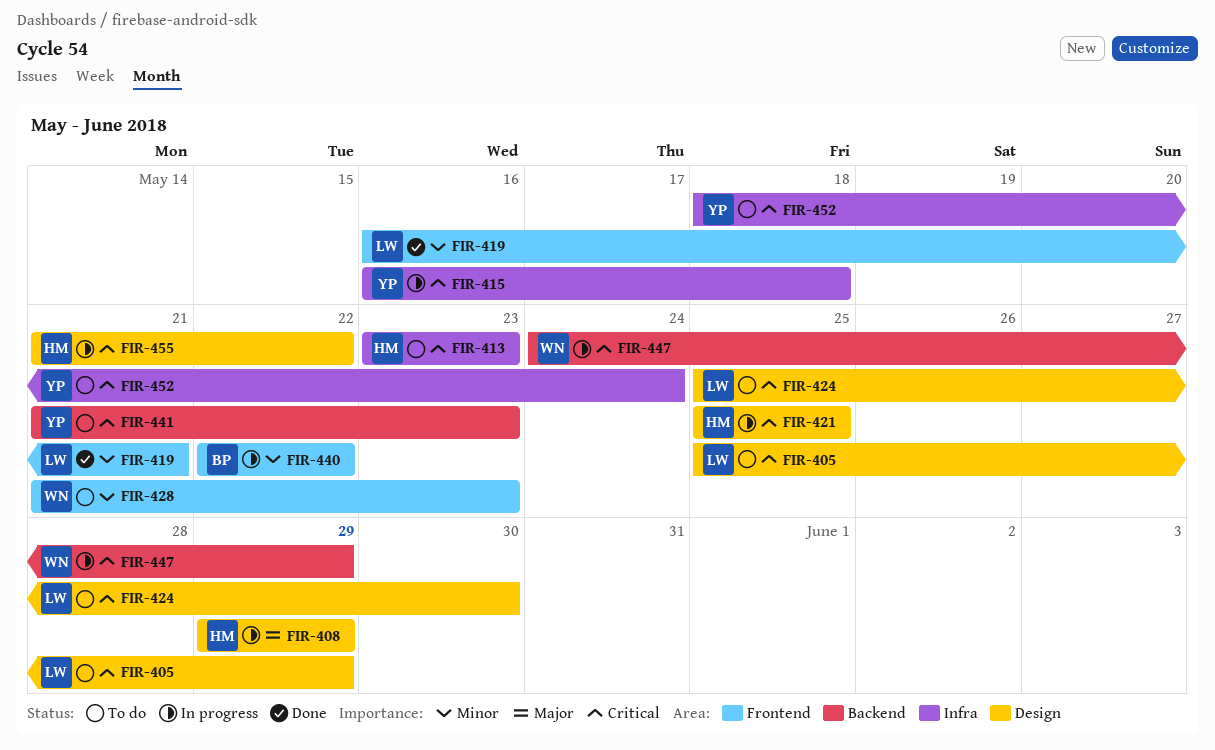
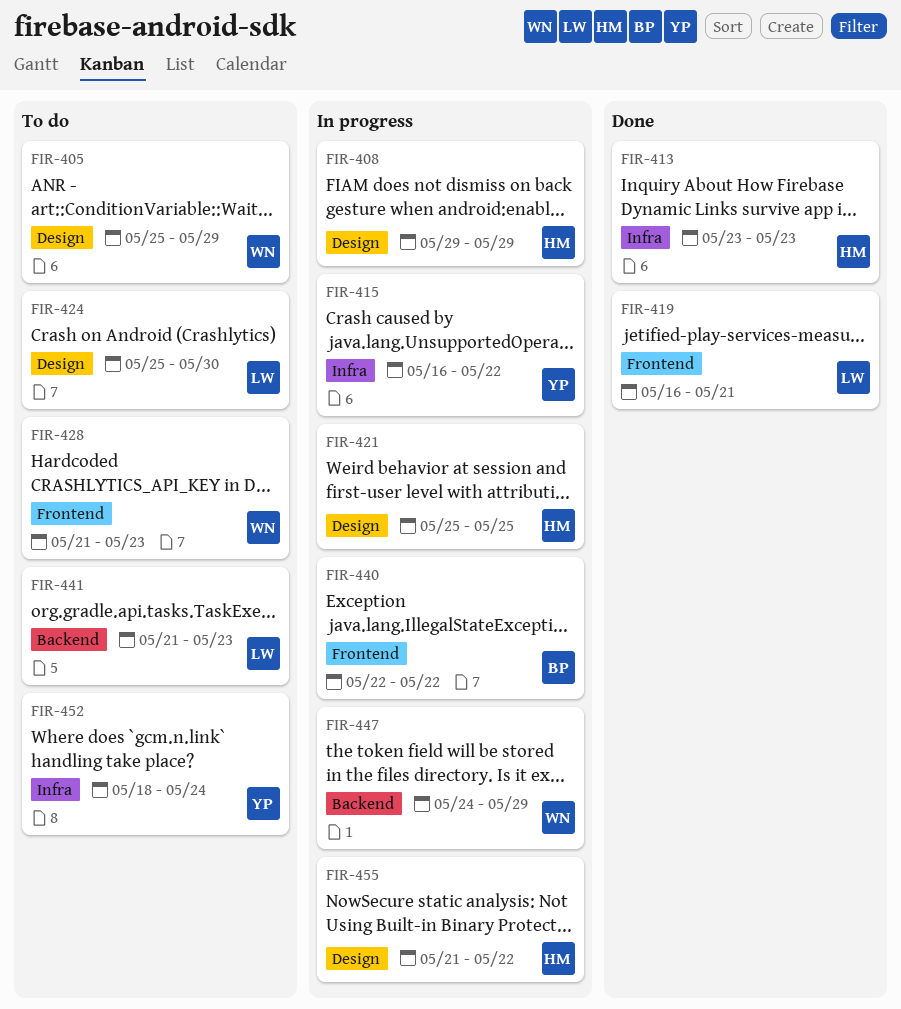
FIR-405, owner: LW -> WN
FIR-413, status: To do -> Done
FIR-415, due: May 18 -> May 22
FIR-441, owner: YP -> LW

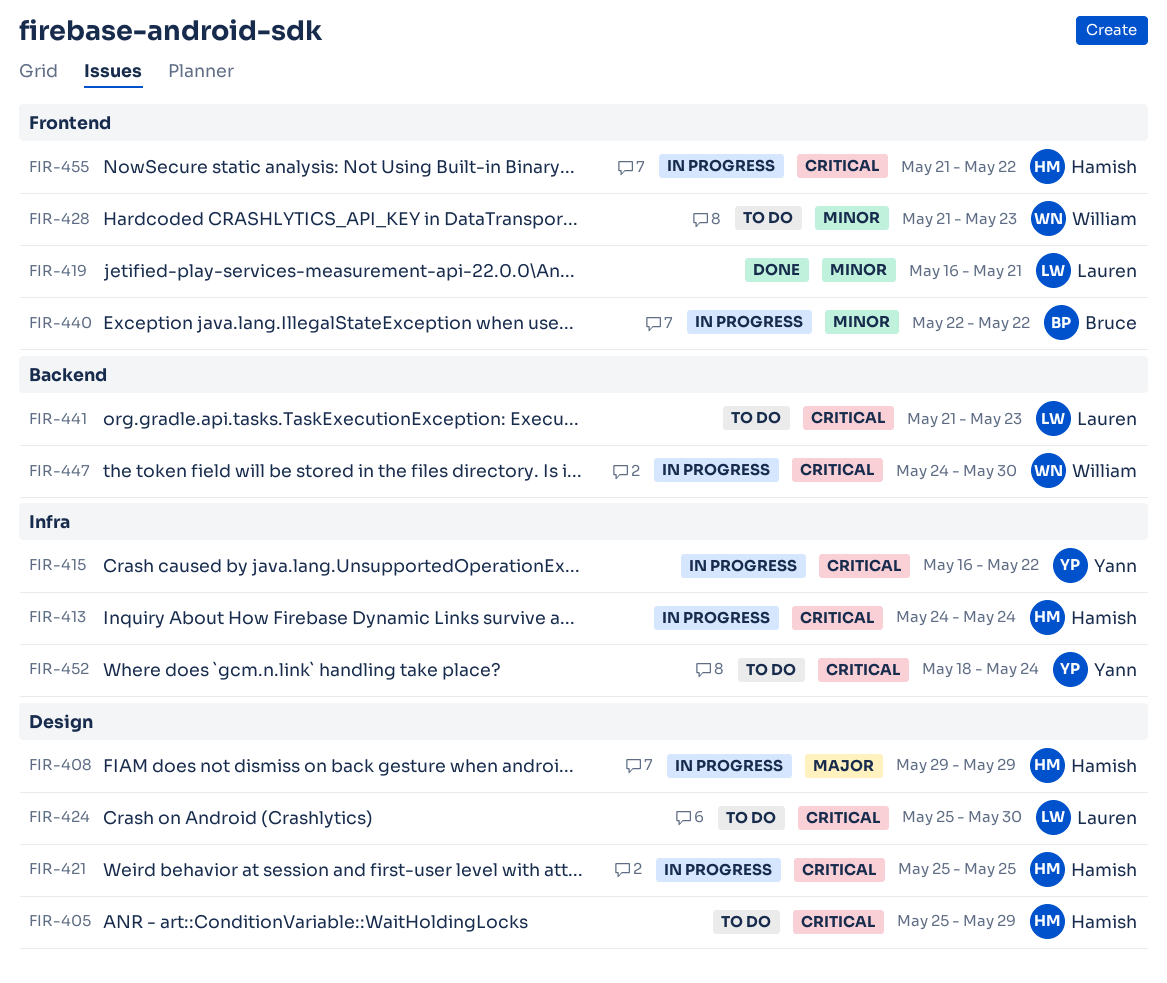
FIR-405, owner: William -> Hamish
FIR-413, status: Done -> In progress
FIR-413, start: May 23 -> May 24
FIR-413, due: May 23 -> May 24
FIR-447, due: May 29 -> May 30
FIR-455, label: Design -> Frontend

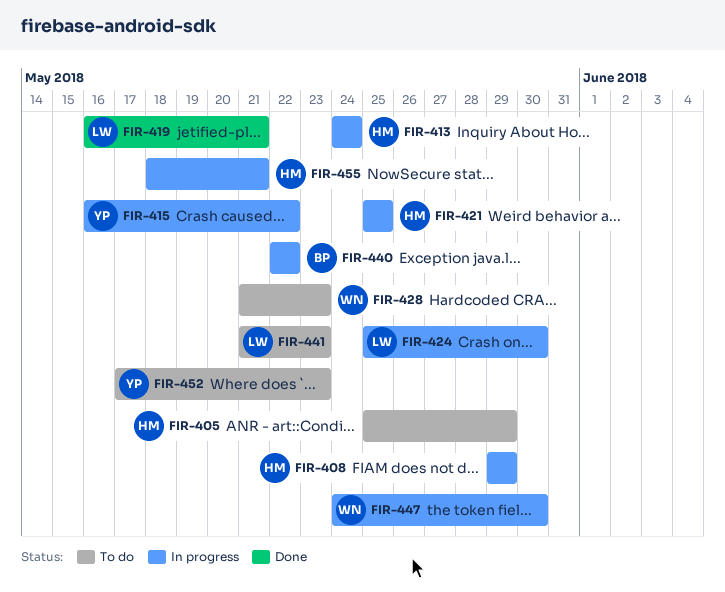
FIR-424, status: To do -> In progress
FIR-452, start: May 18 -> May 17
FIR-452, due: May 24 -> May 23
FIR-455, start: May 21 -> May 18
FIR-455, due: May 22 -> May 21

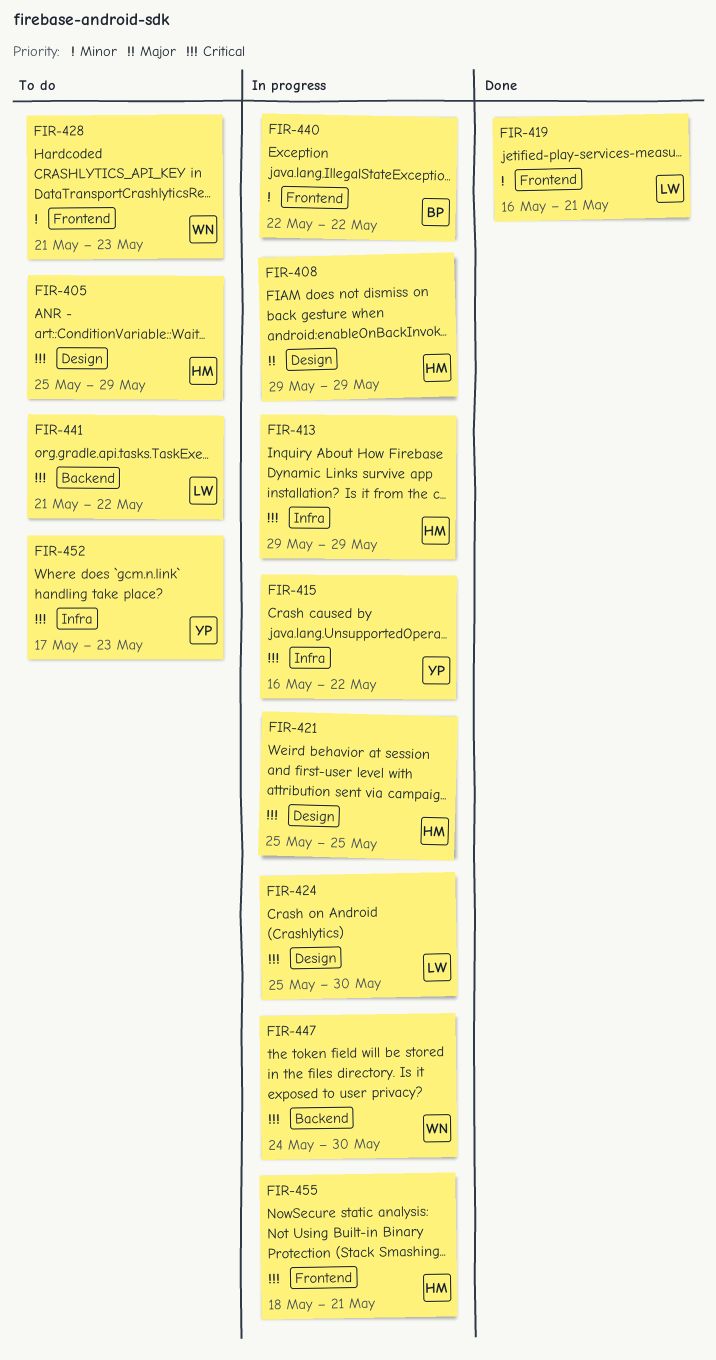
FIR-413, start: May 24 -> May 29
FIR-413, due: May 24 -> May 29
FIR-441, due: May 23 -> May 22

